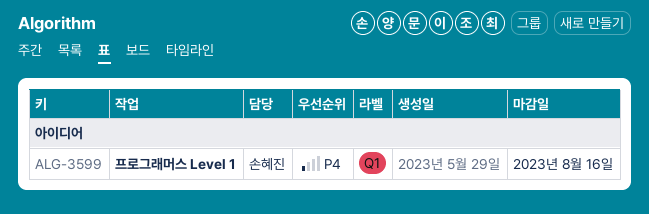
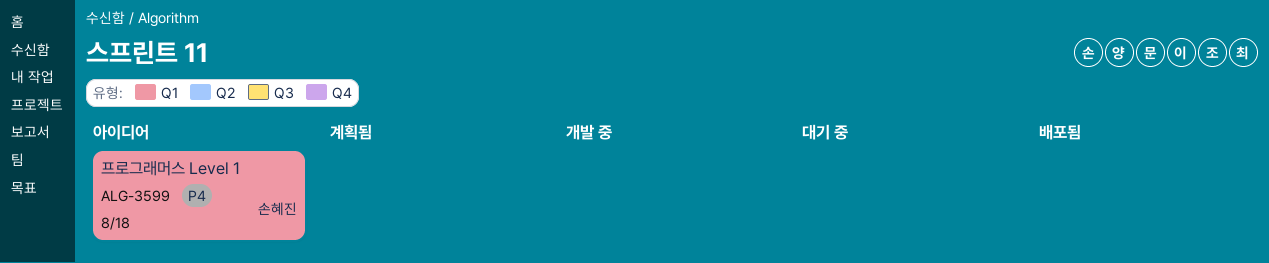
ALG-3599, due: Aug 16 -> Aug 18

